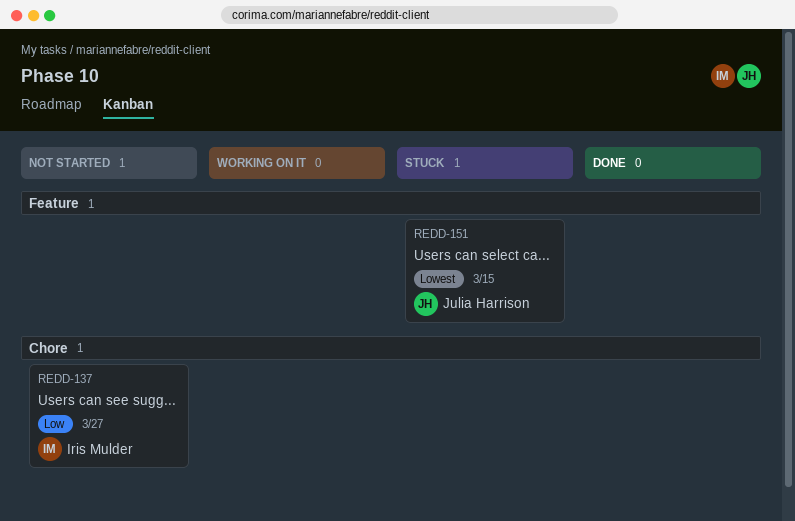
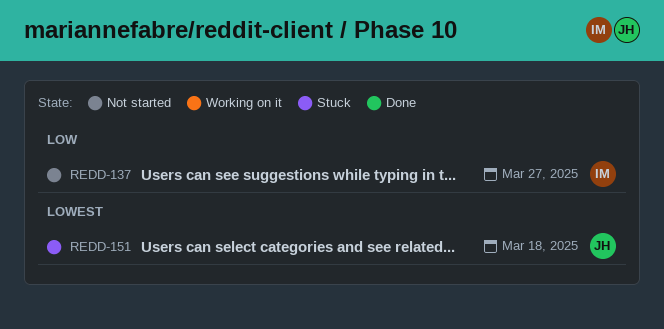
REDD-151, due: Mar 15 -> Mar 18

